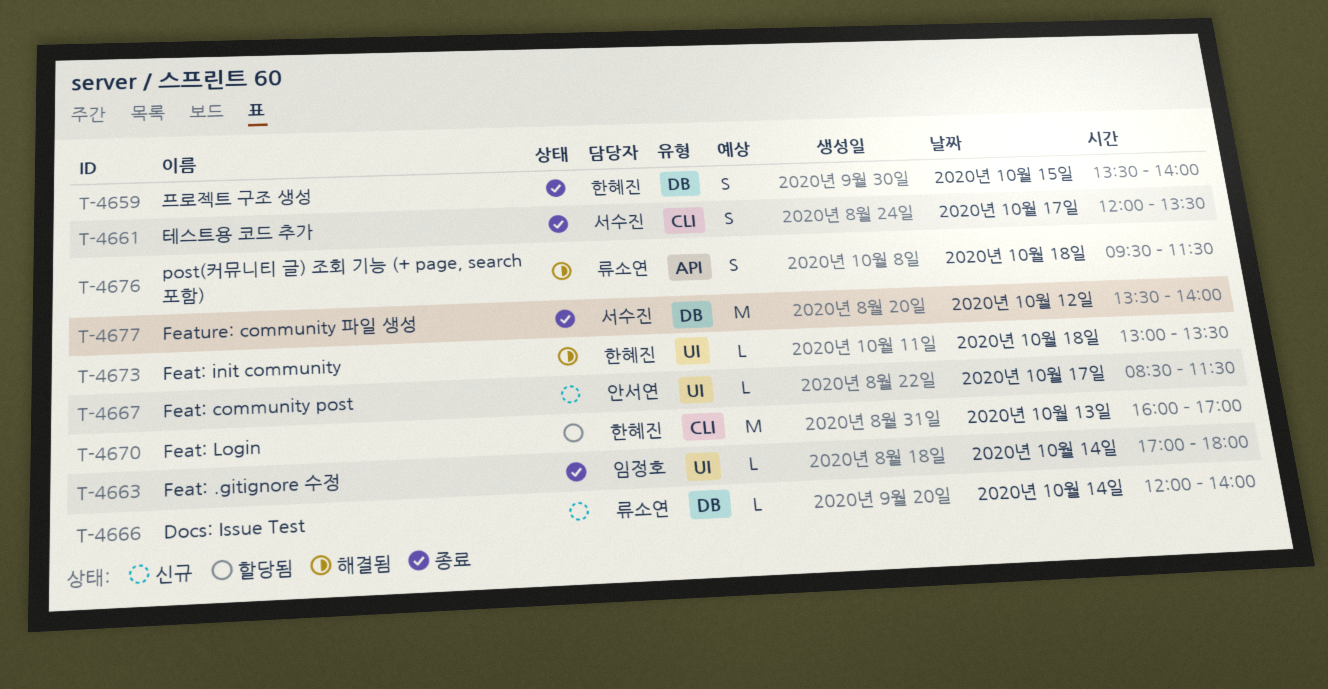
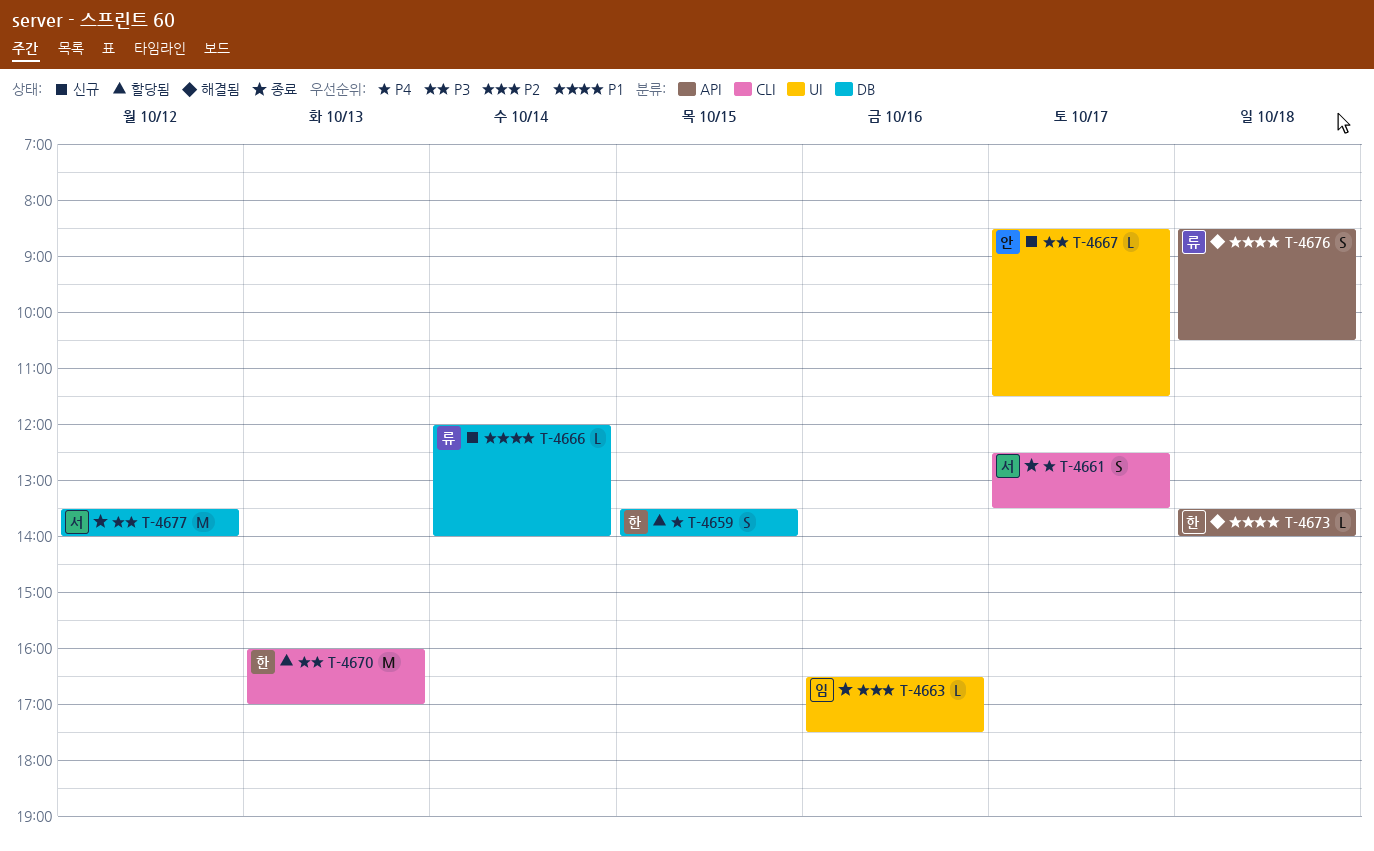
T-4659, status: 종료 -> 할당됨
T-4661, begins: 12:00 -> 12:30
T-4663, day: Oct 14 -> Oct 16
T-4663, begins: 17:00 -> 16:30
T-4663, ends: 18:00 -> 17:30
T-4673, label: UI -> API
T-4673, begins: 13:00 -> 13:30
T-4673, ends: 13:30 -> 14:00
T-4676, begins: 09:30 -> 08:30
T-4676, ends: 11:30 -> 10:30

